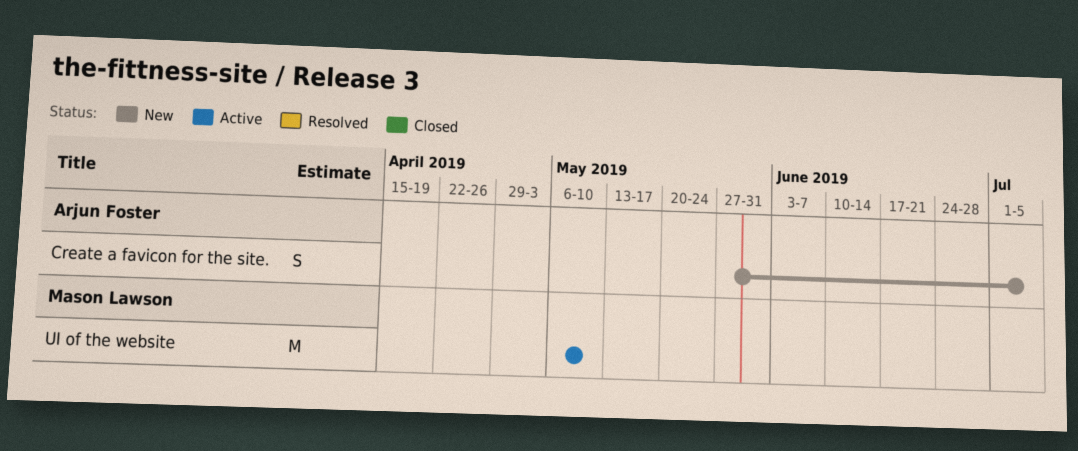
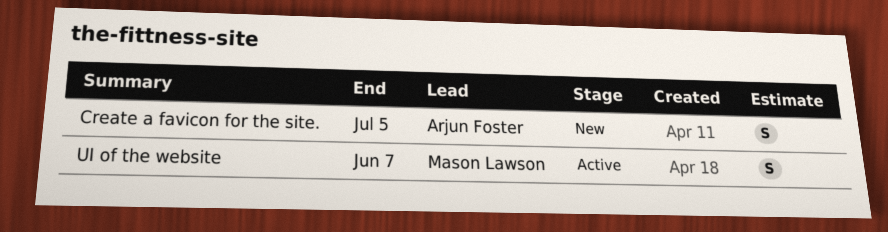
UI of the website, estimate: M -> S
UI of the website, due: May 10 -> Jun 7

